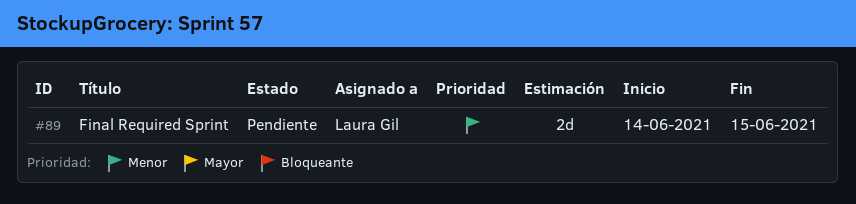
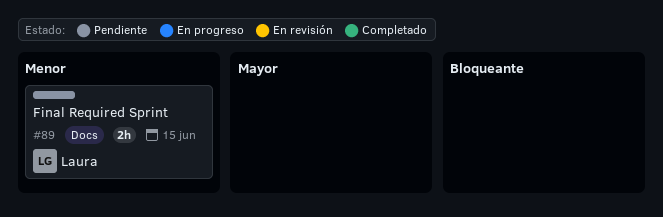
#89, estimate: 2d -> 2h

